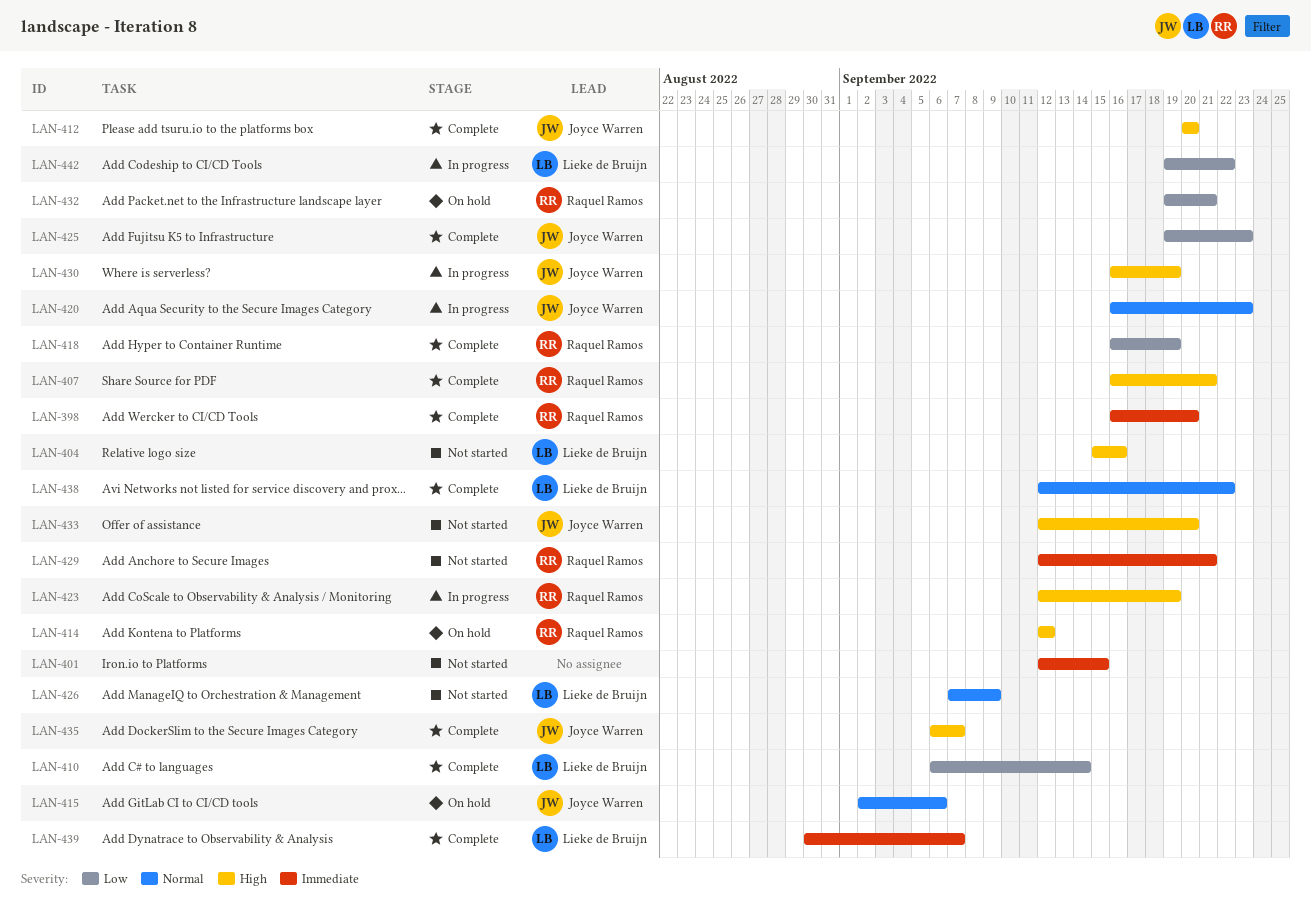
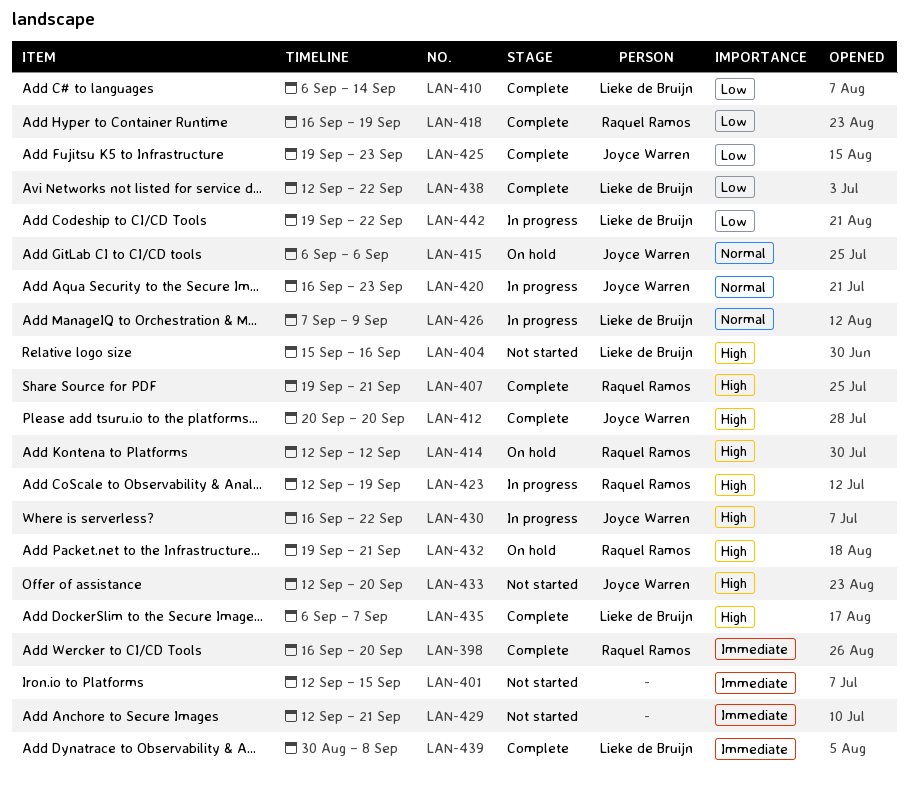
LAN-407, start: Sep 16 -> Sep 19
LAN-415, start: Sep 2 -> Sep 6
LAN-426, status: Not started -> In progress
LAN-429, owner: Raquel Ramos -> none
LAN-430, due: Sep 19 -> Sep 22
LAN-432, priority: Low -> High
LAN-435, owner: Joyce Warren -> Lieke de Bruijn
LAN-438, priority: Normal -> Low
LAN-439, due: Sep 7 -> Sep 8

